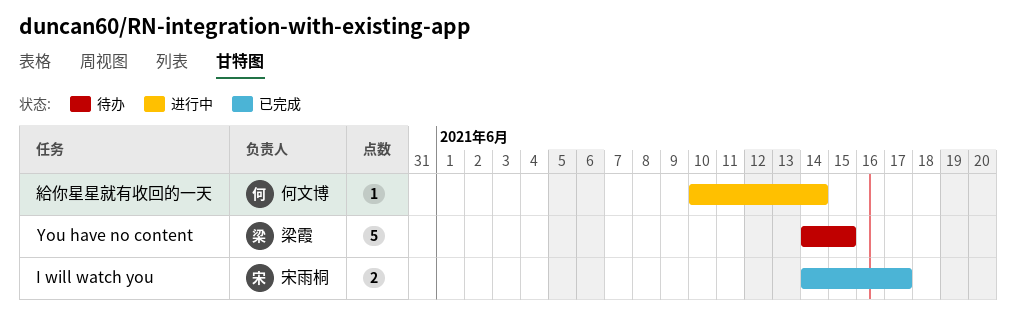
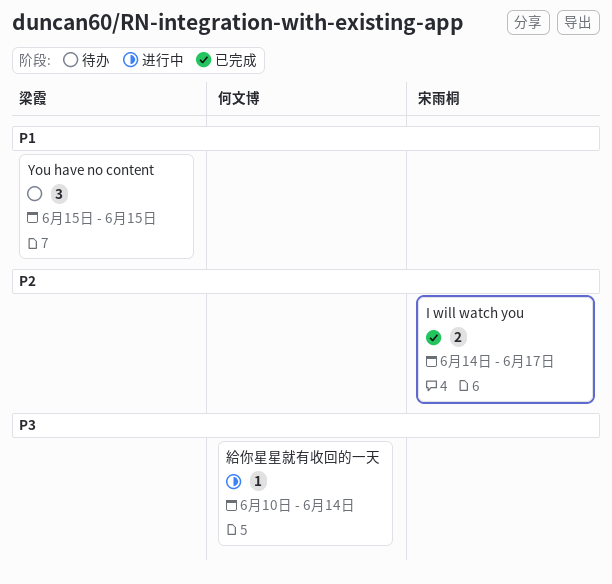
You have no content, estimate: 5 -> 3
You have no content, start: Jun 14 -> Jun 15

